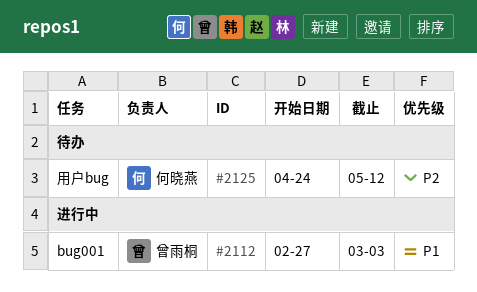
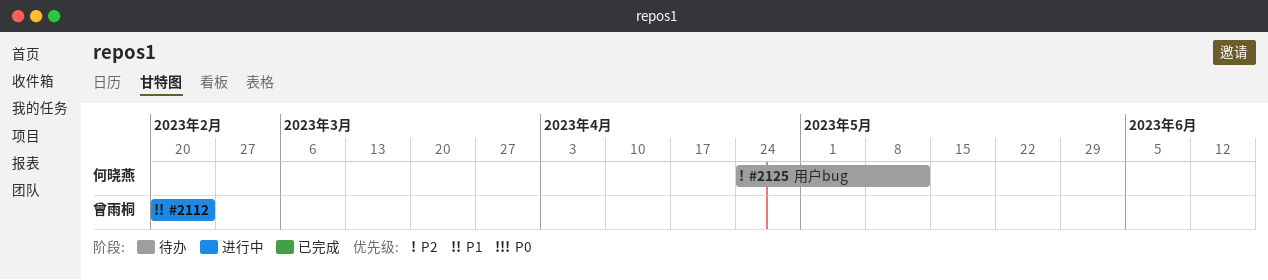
#2112, start: Feb 27 -> Feb 20
#2112, due: Mar 3 -> Feb 24

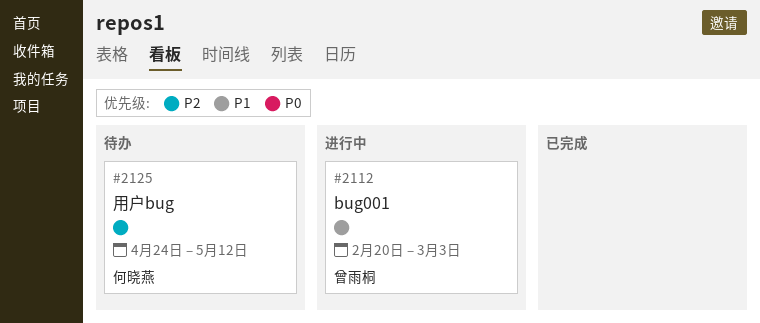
#2112, due: Feb 24 -> Mar 3

